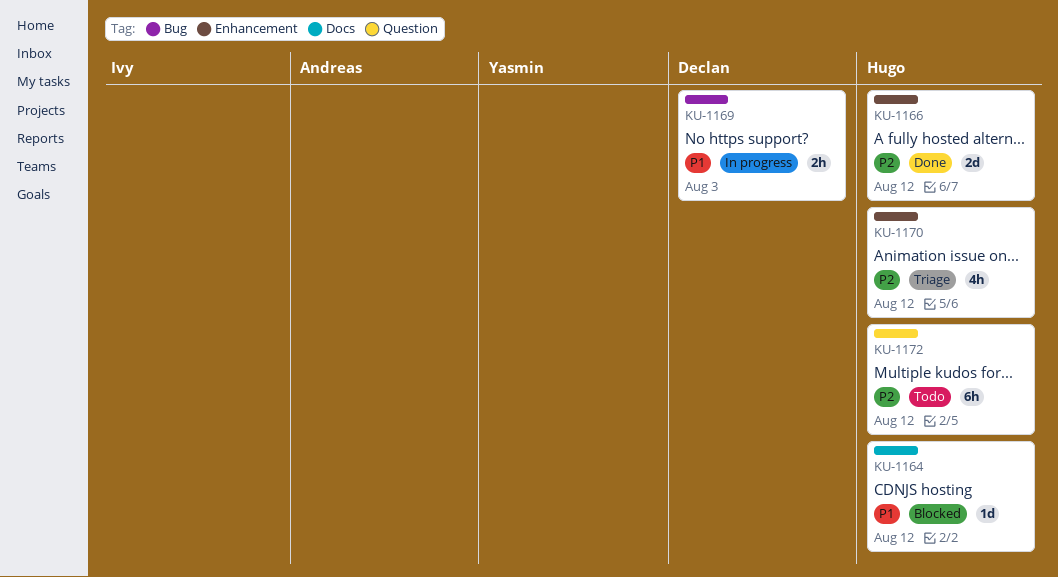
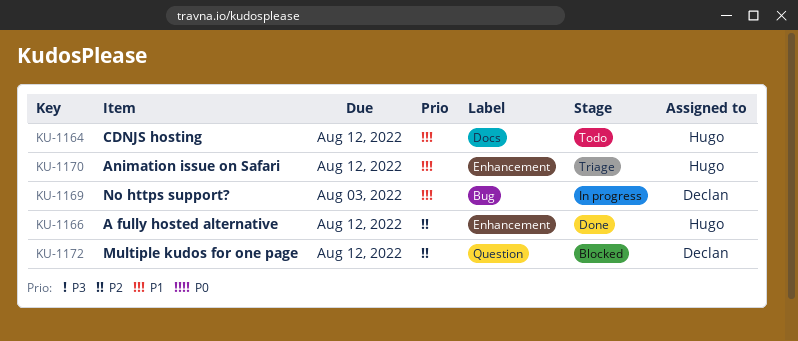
KU-1164, status: Blocked -> Todo
KU-1170, priority: P2 -> P1
KU-1172, status: Todo -> Blocked
KU-1172, owner: Hugo -> Declan

